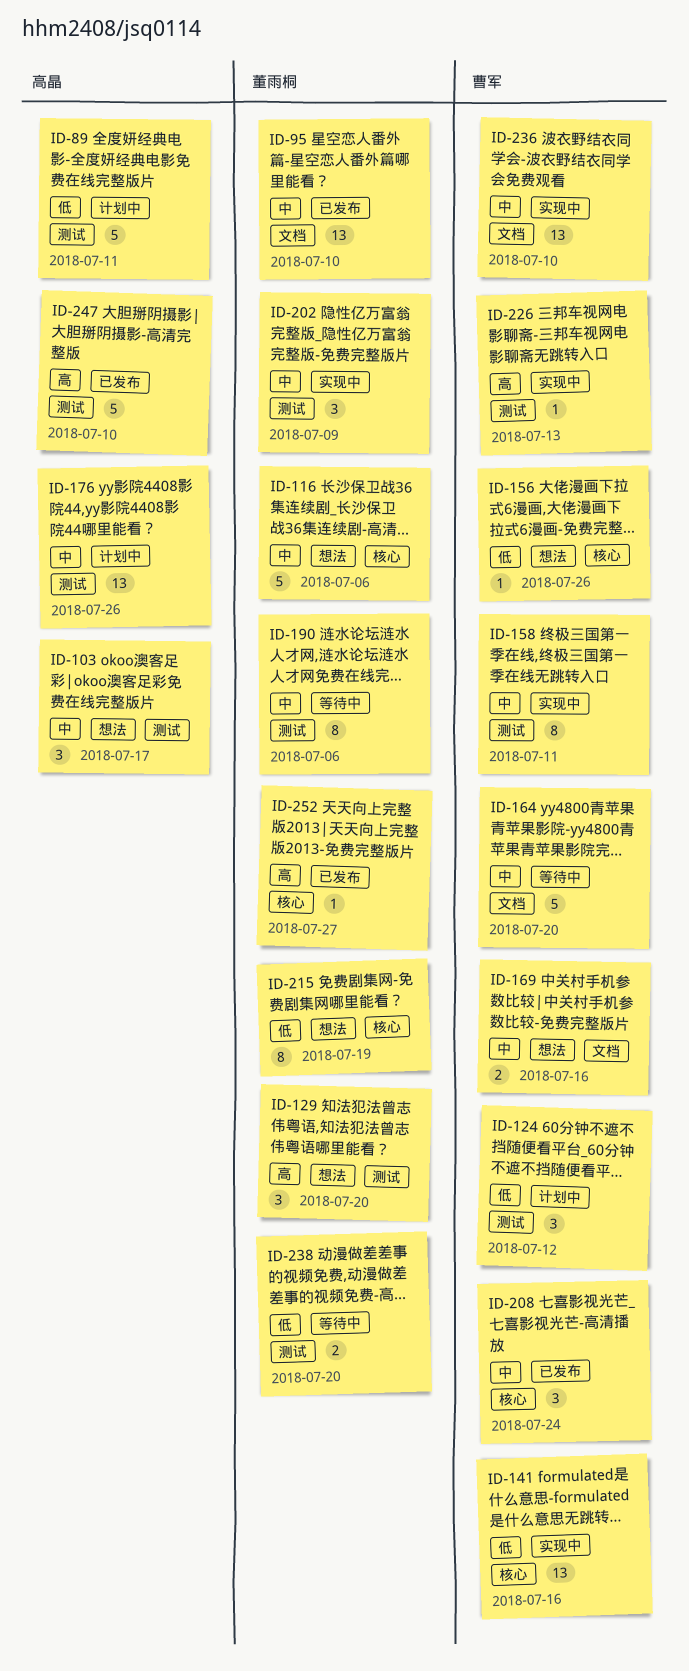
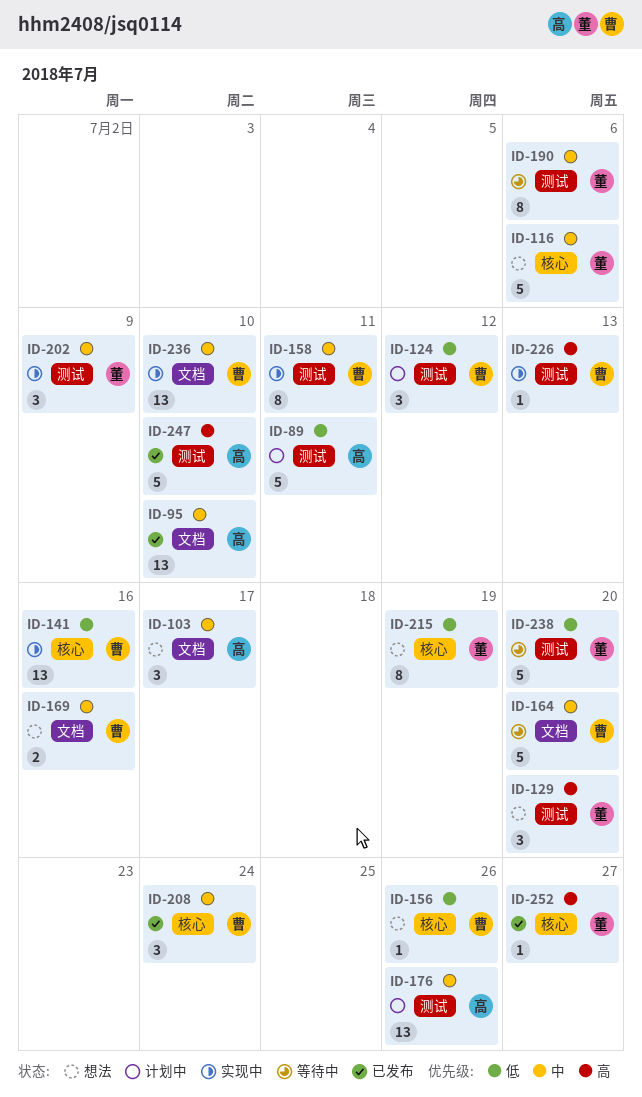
ID-95, owner: 董雨桐 -> 高晶
ID-103, label: 测试 -> 文档
ID-238, estimate: 2 -> 5

